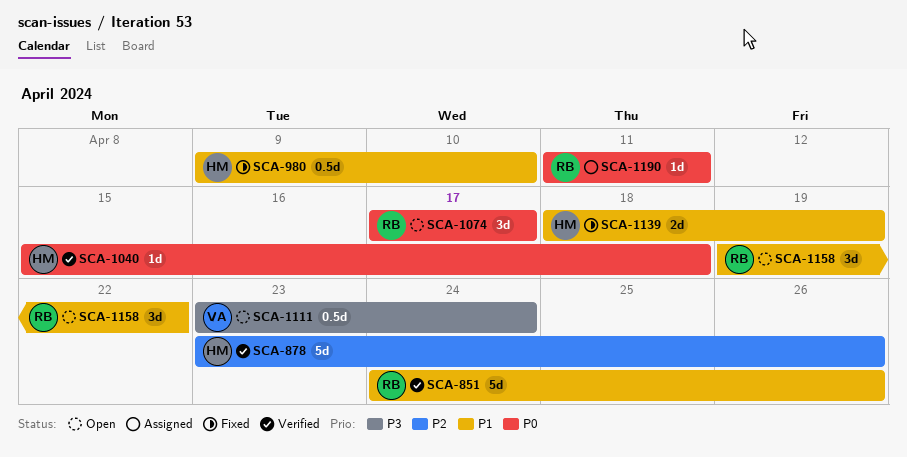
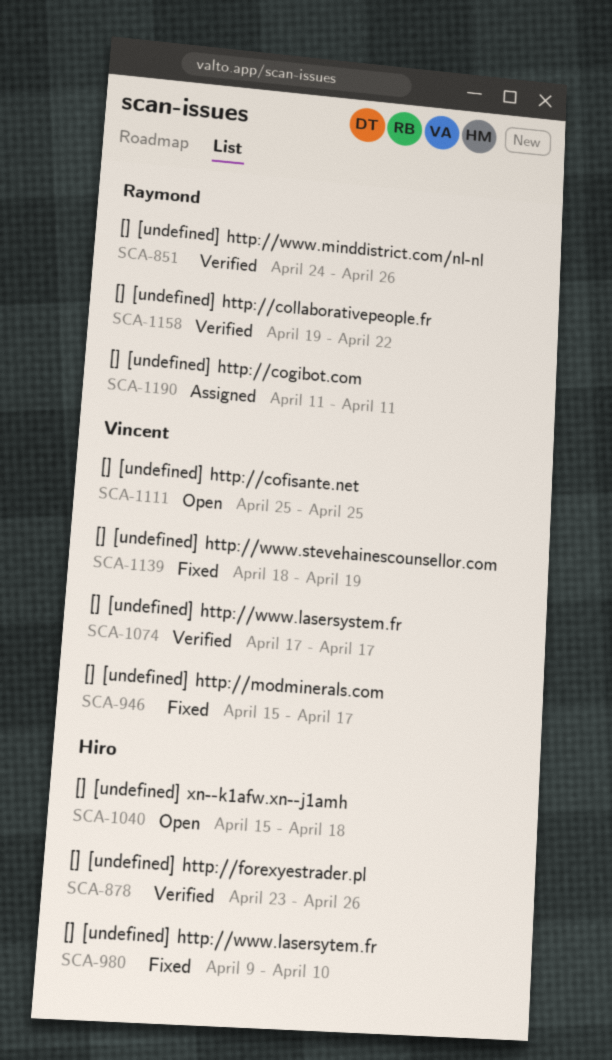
SCA-946: none -> present
SCA-1040, status: Verified -> Open
SCA-1074, status: Open -> Verified
SCA-1074, owner: Raymond -> Vincent
SCA-1111, start: Apr 23 -> Apr 25
SCA-1111, due: Apr 24 -> Apr 25
SCA-1139, owner: Hiro -> Vincent
SCA-1158, status: Open -> Verified

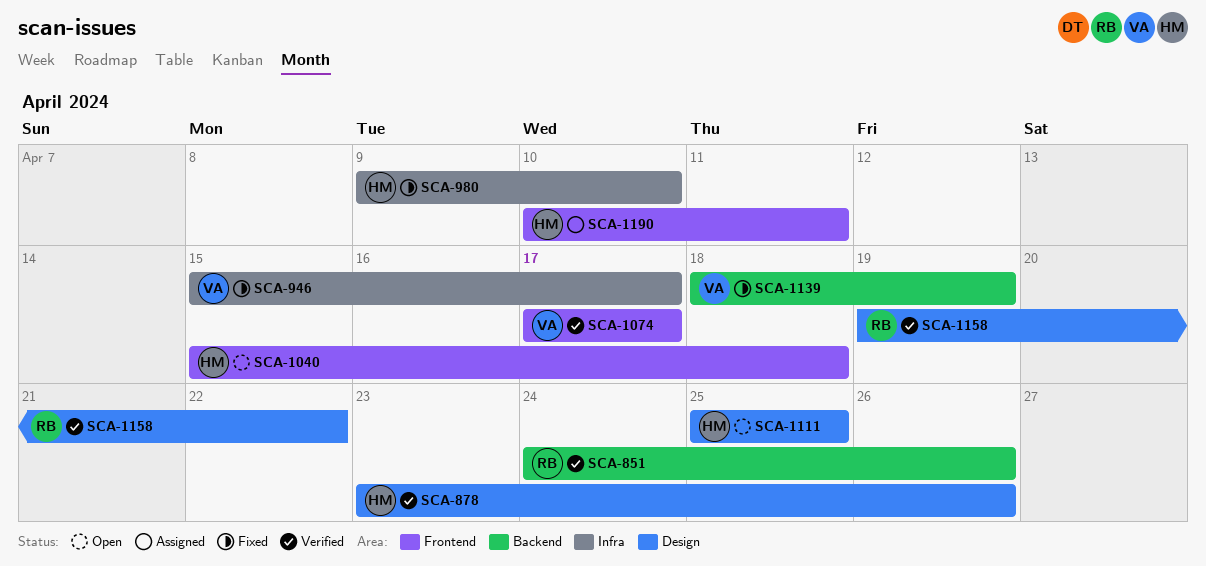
SCA-1111, owner: Vincent -> Hiro
SCA-1190, owner: Raymond -> Hiro
SCA-1190, start: Apr 11 -> Apr 10

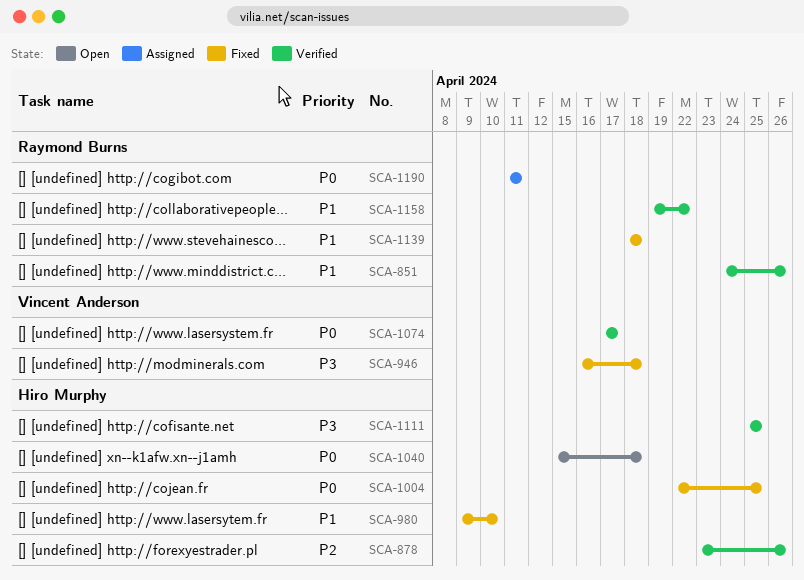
SCA-946, start: Apr 15 -> Apr 16
SCA-946, due: Apr 17 -> Apr 18
SCA-1004: none -> present
SCA-1111, status: Open -> Verified
SCA-1139, owner: Vincent Anderson -> Raymond Burns
SCA-1139, due: Apr 19 -> Apr 18
SCA-1190, owner: Hiro Murphy -> Raymond Burns
SCA-1190, start: Apr 10 -> Apr 11

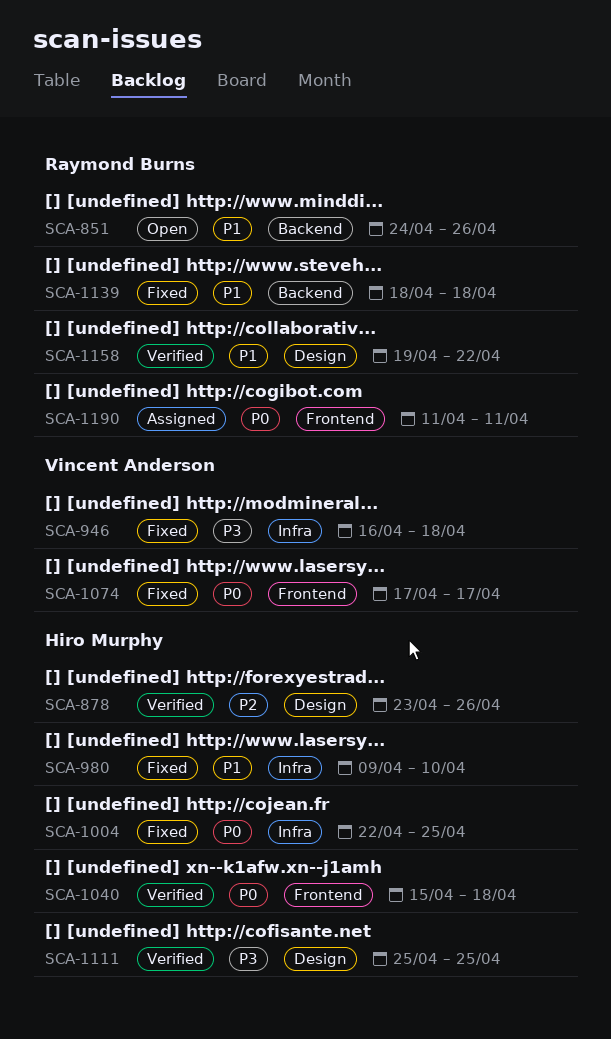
SCA-851, status: Verified -> Open
SCA-1040, status: Open -> Verified
SCA-1074, status: Verified -> Fixed

